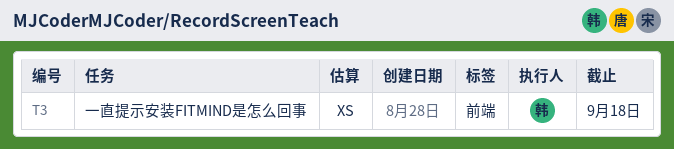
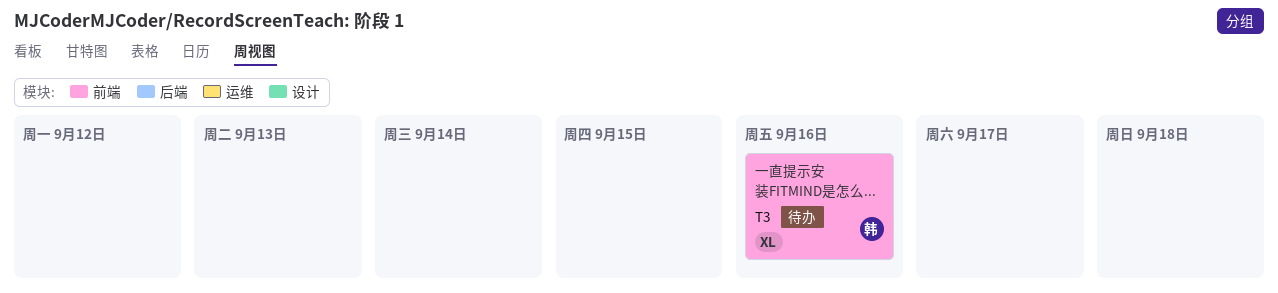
T3, estimate: XS -> XL
T3, due: Sep 18 -> Sep 16

